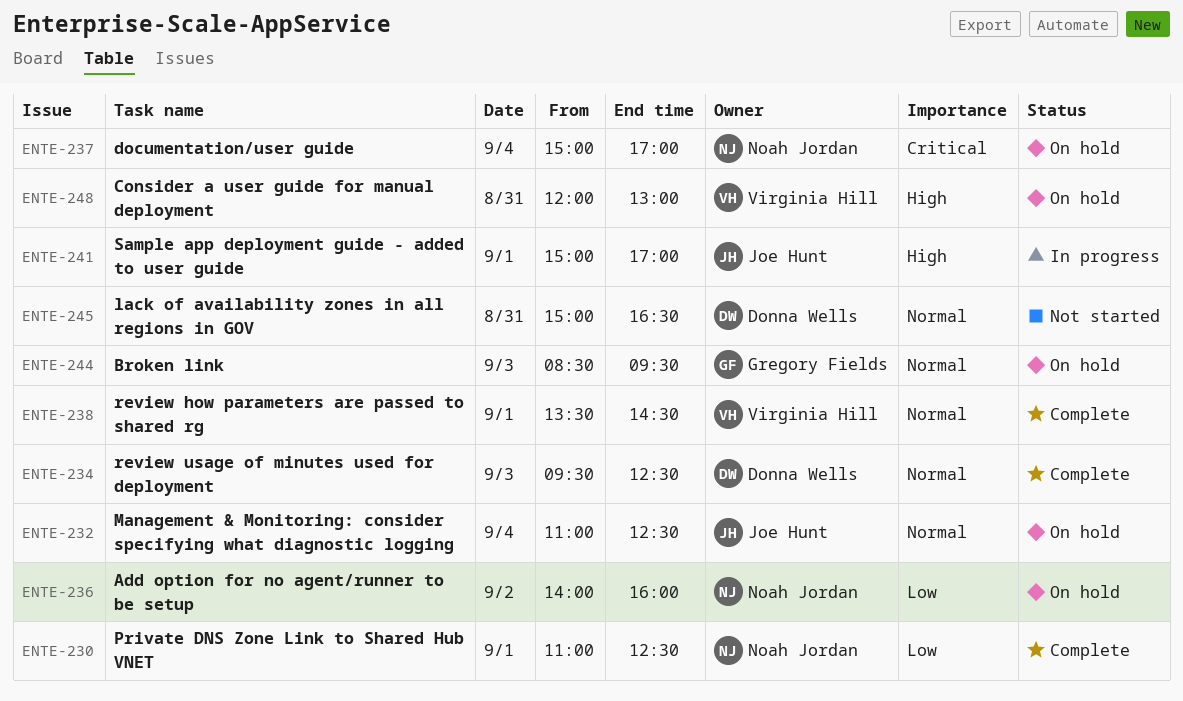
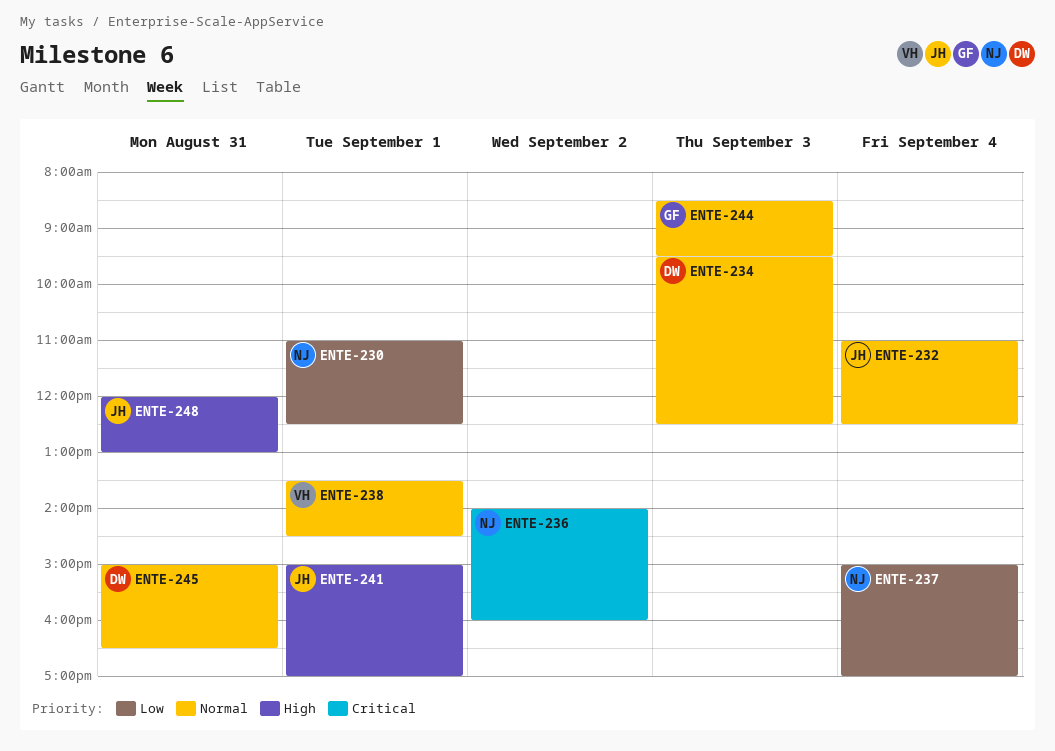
ENTE-236, priority: Low -> Critical
ENTE-237, priority: Critical -> Low
ENTE-248, owner: Virginia Hill -> Joe Hunt

